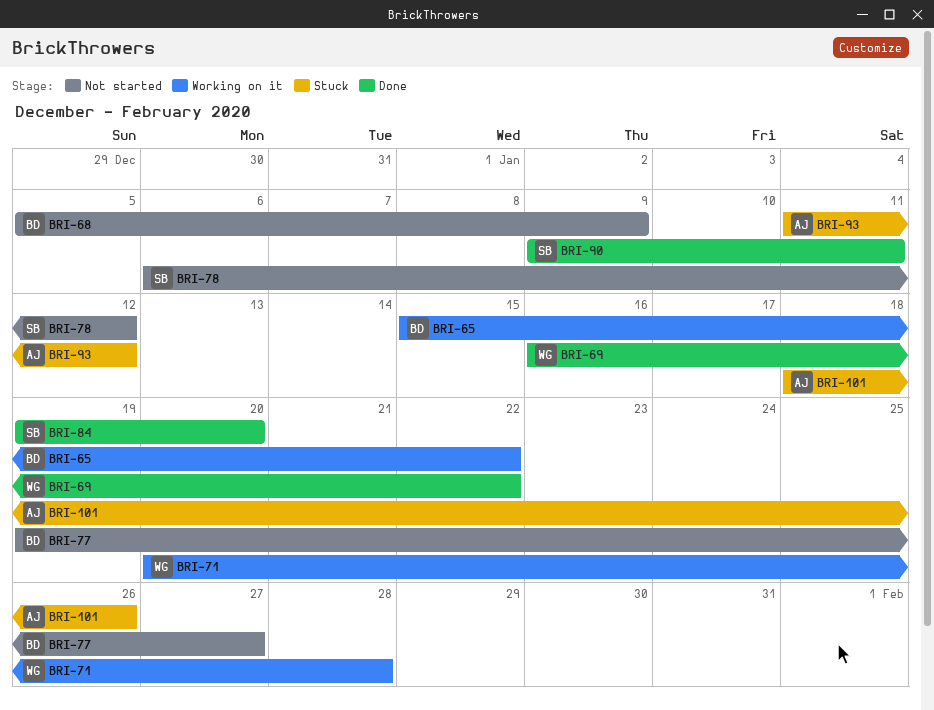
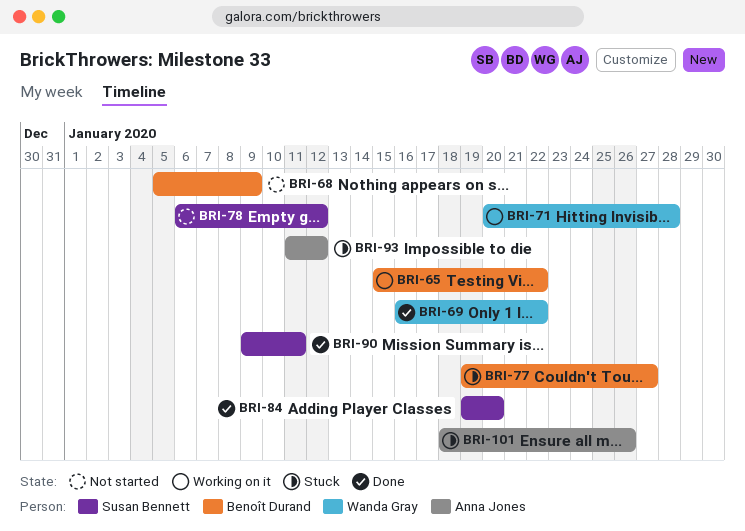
BRI-77, status: Not started -> Stuck

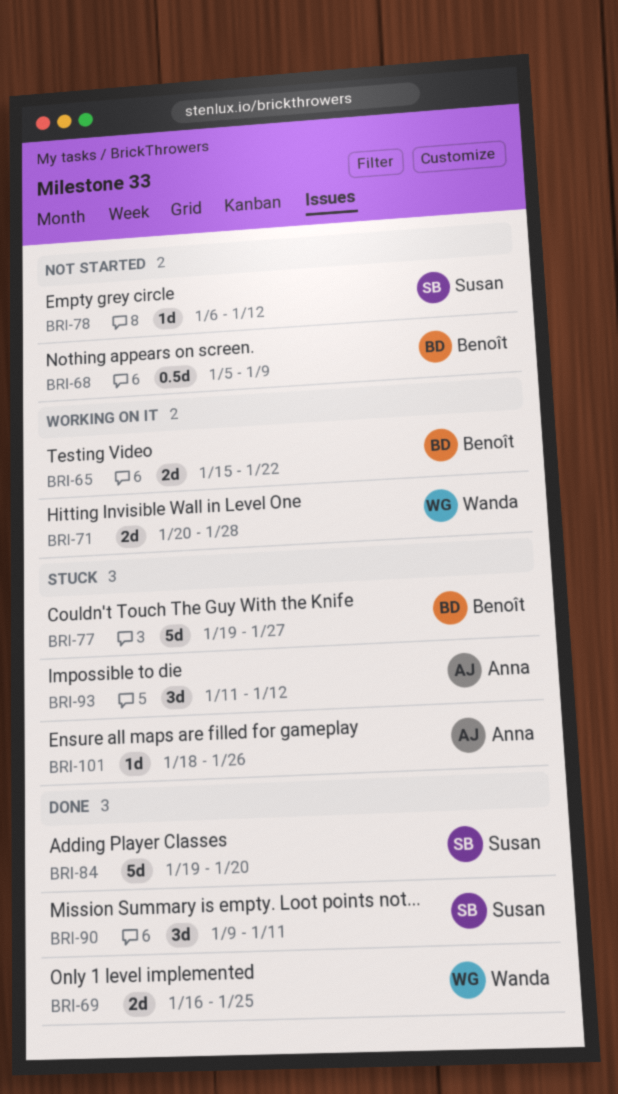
BRI-69, due: Jan 22 -> Jan 25

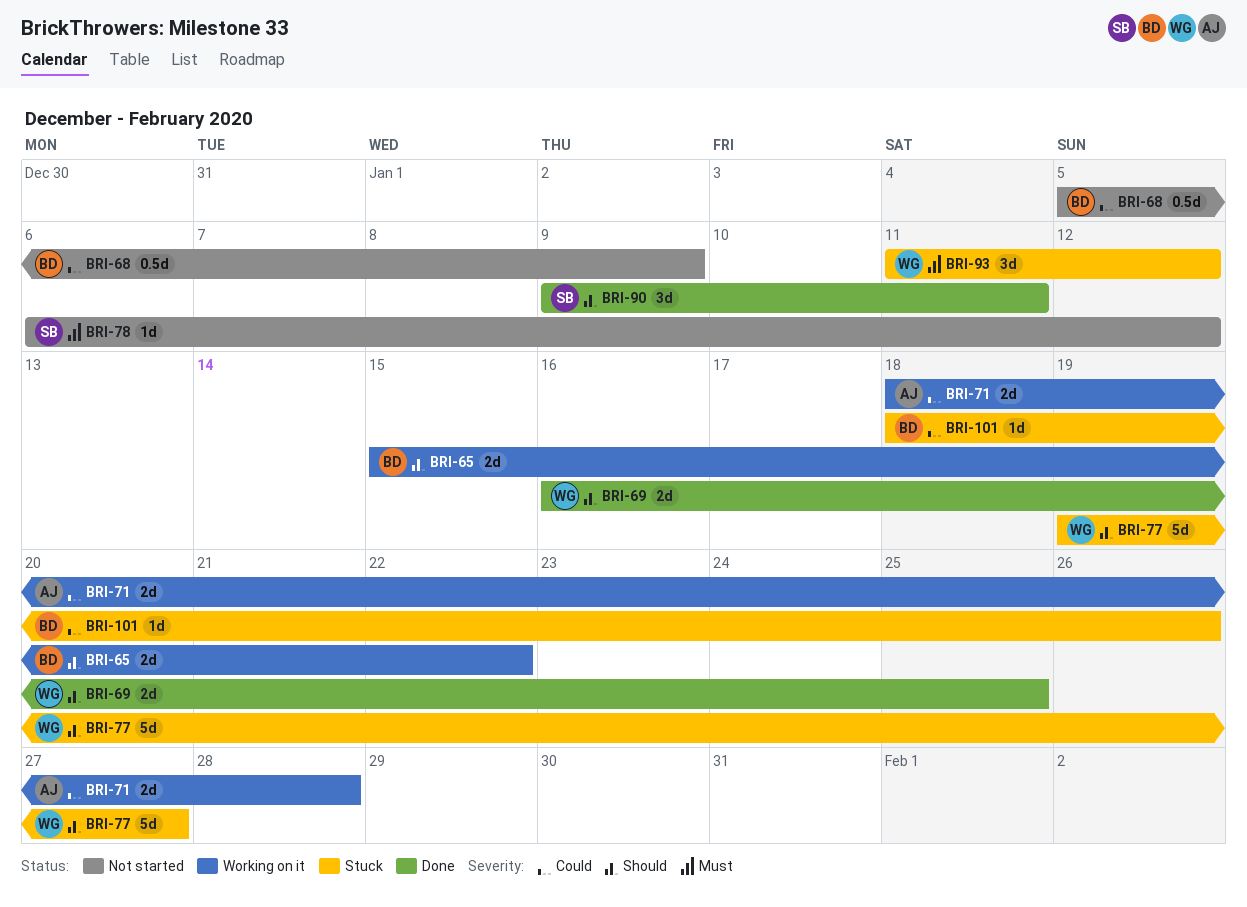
BRI-71, owner: Wanda -> Anna
BRI-71, start: Jan 20 -> Jan 18
BRI-77, owner: Benoît -> Wanda
BRI-84: present -> none
BRI-93, owner: Anna -> Wanda
BRI-101, owner: Anna -> Benoît

